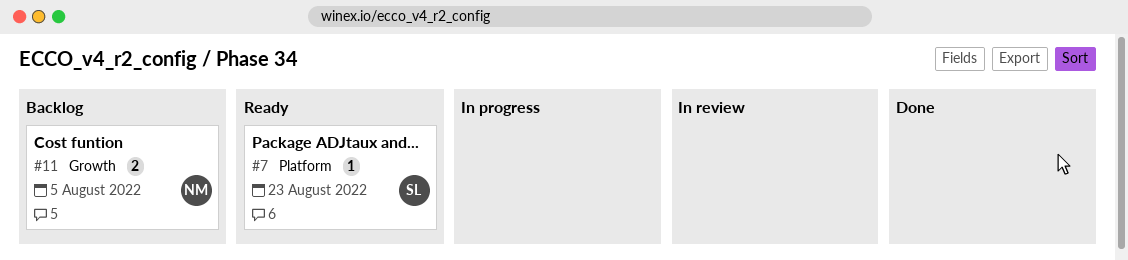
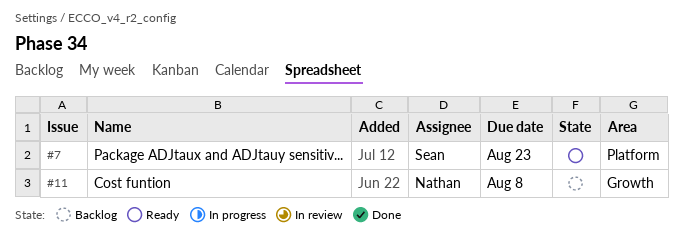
#11, due: Aug 5 -> Aug 8

